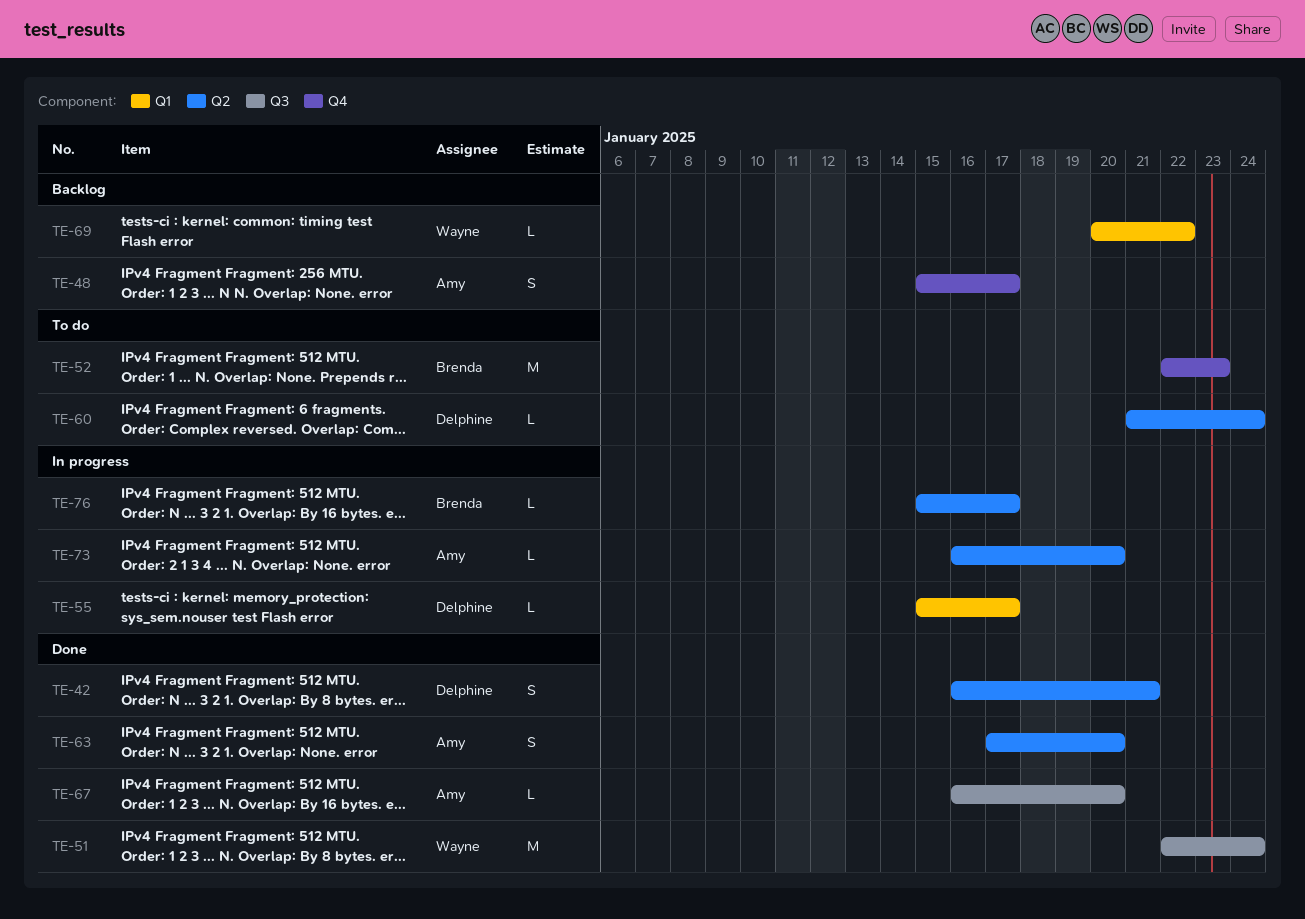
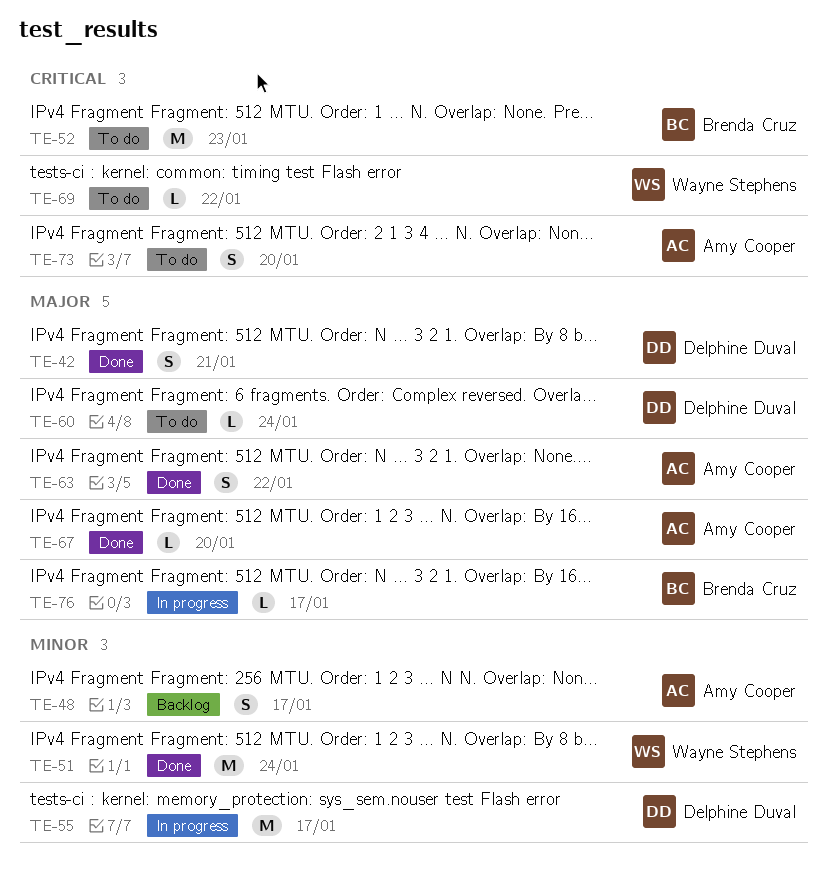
TE-55, estimate: L -> M
TE-63, due: Jan 20 -> Jan 22
TE-69, status: Backlog -> To do
TE-73, status: In progress -> To do
TE-73, estimate: L -> S

